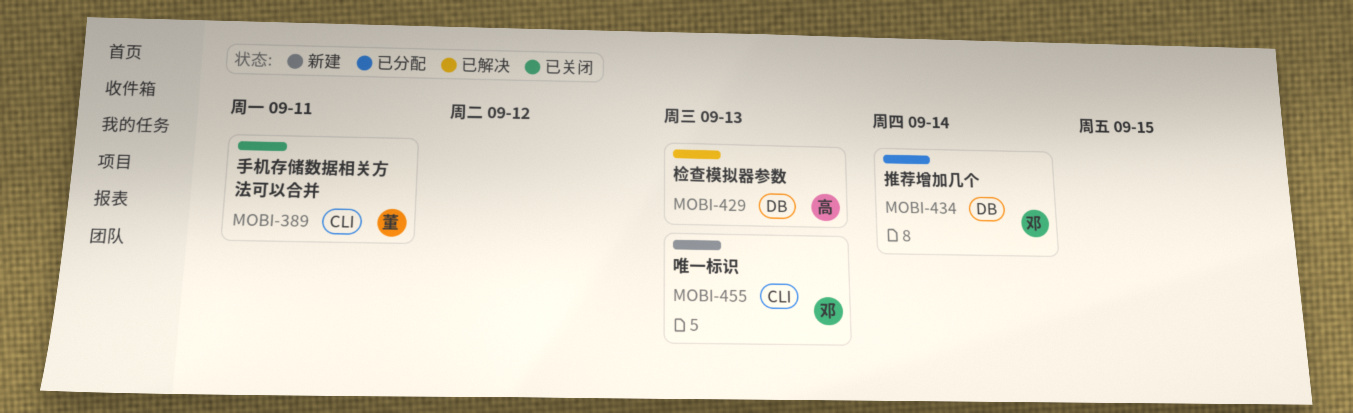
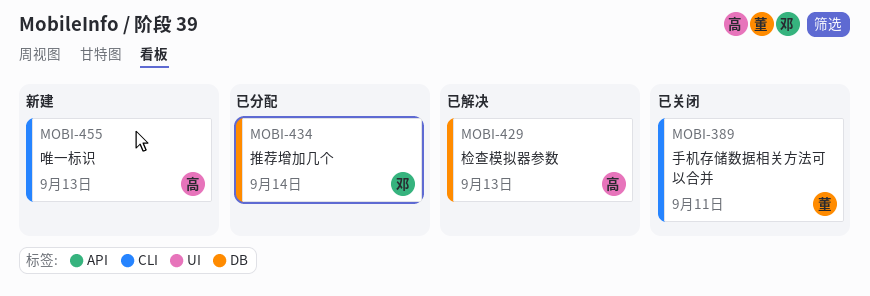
MOBI-455, owner: 邓 -> 高

